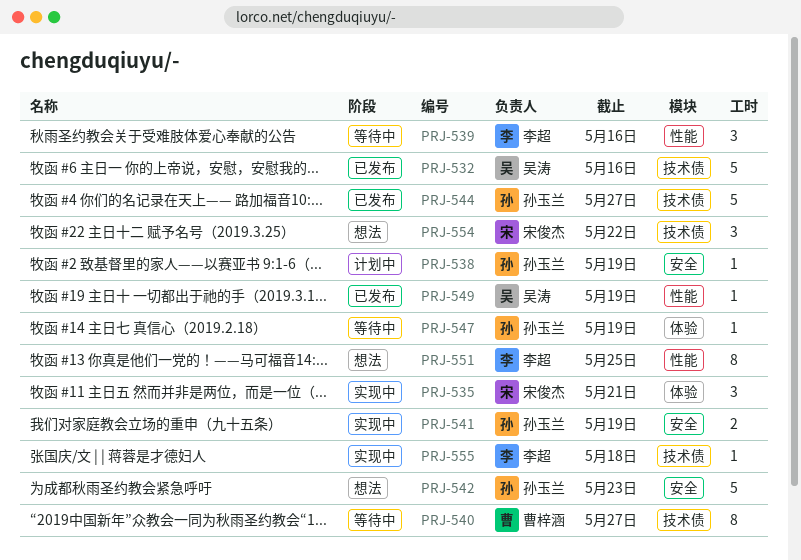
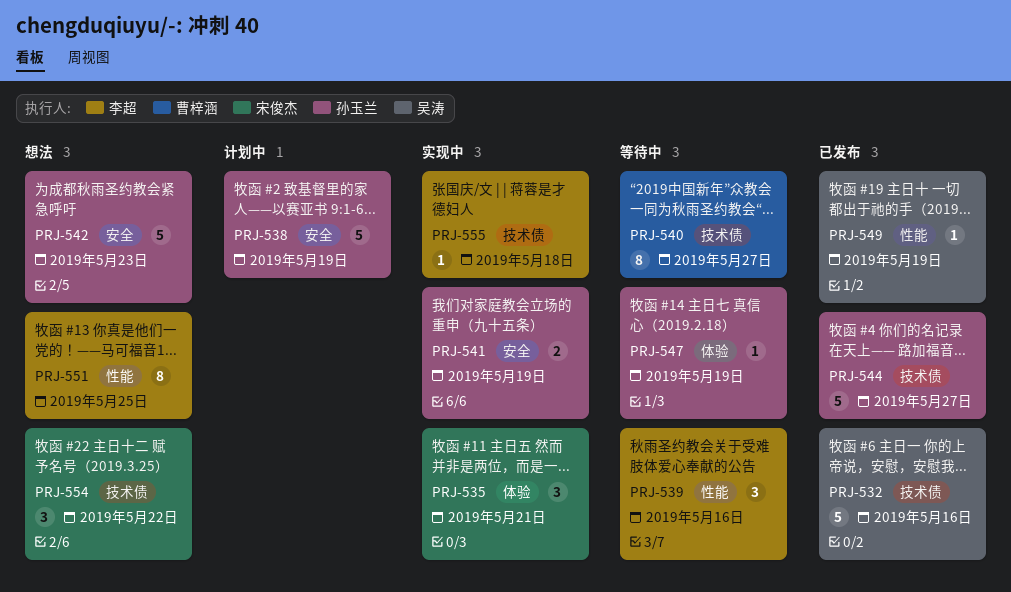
PRJ-538, estimate: 1 -> 5

